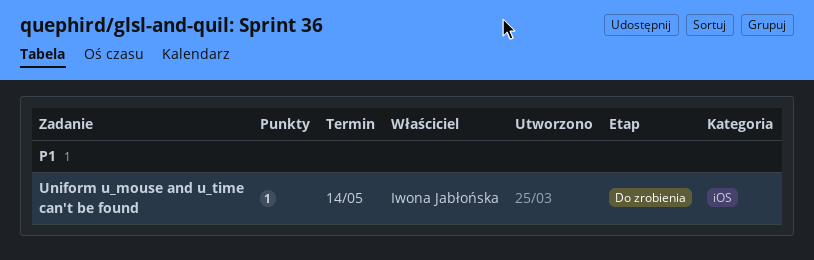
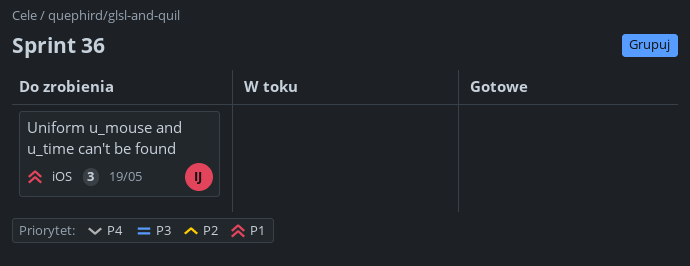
Uniform u_mouse and u_time can't be found, estimate: 1 -> 3
Uniform u_mouse and u_time can't be found, due: May 14 -> May 19

